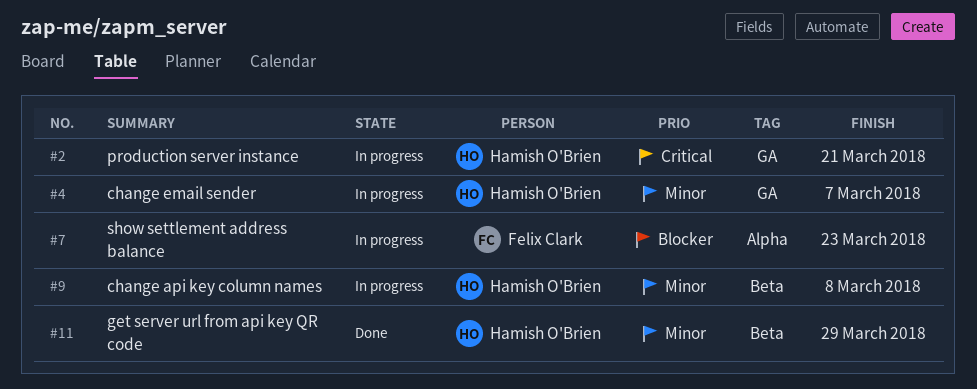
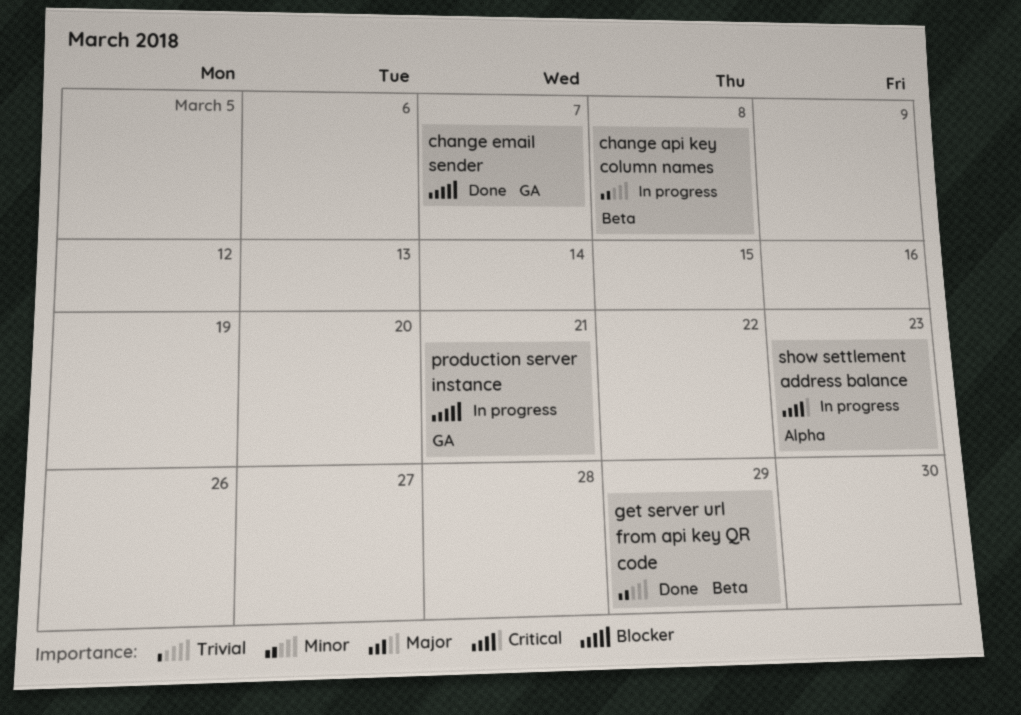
change email sender, status: In progress -> Done
change email sender, priority: Minor -> Blocker
production server instance, priority: Critical -> Blocker
show settlement address balance, priority: Blocker -> Critical

